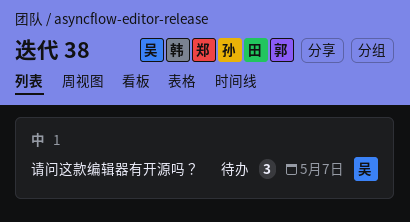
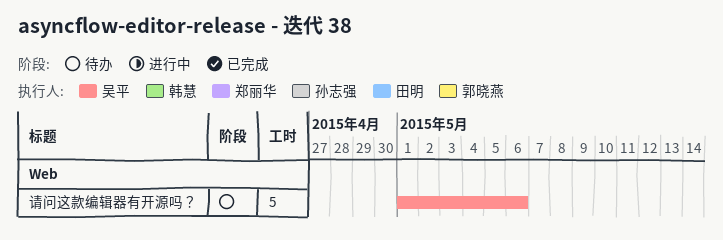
请问这款编辑器有开源吗？, estimate: 3 -> 5
请问这款编辑器有开源吗？, due: May 7 -> May 6

